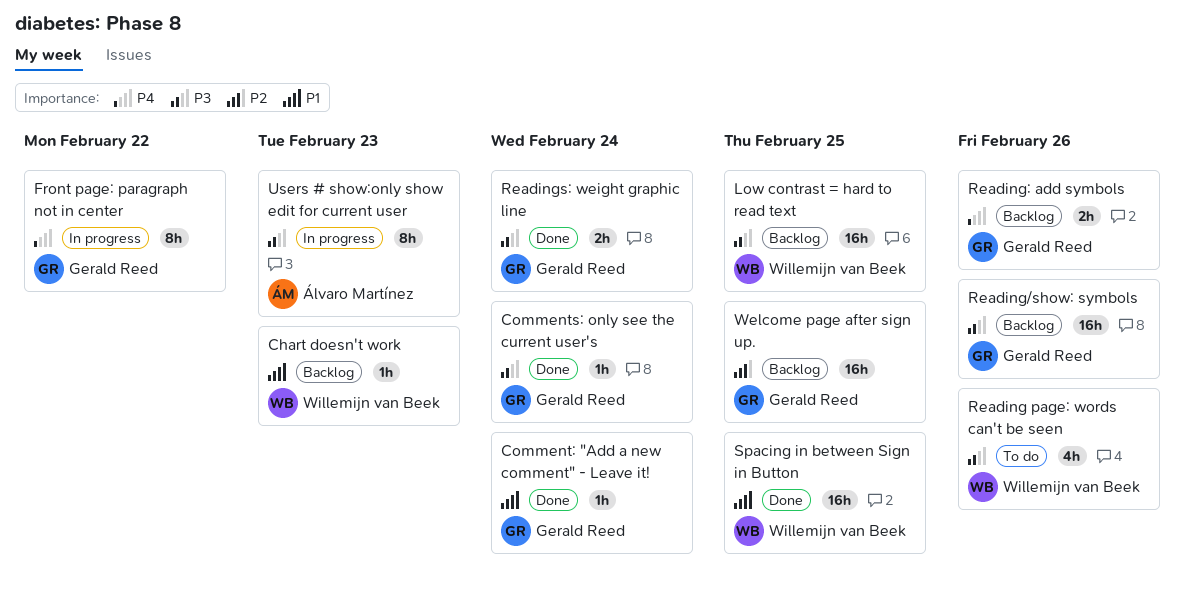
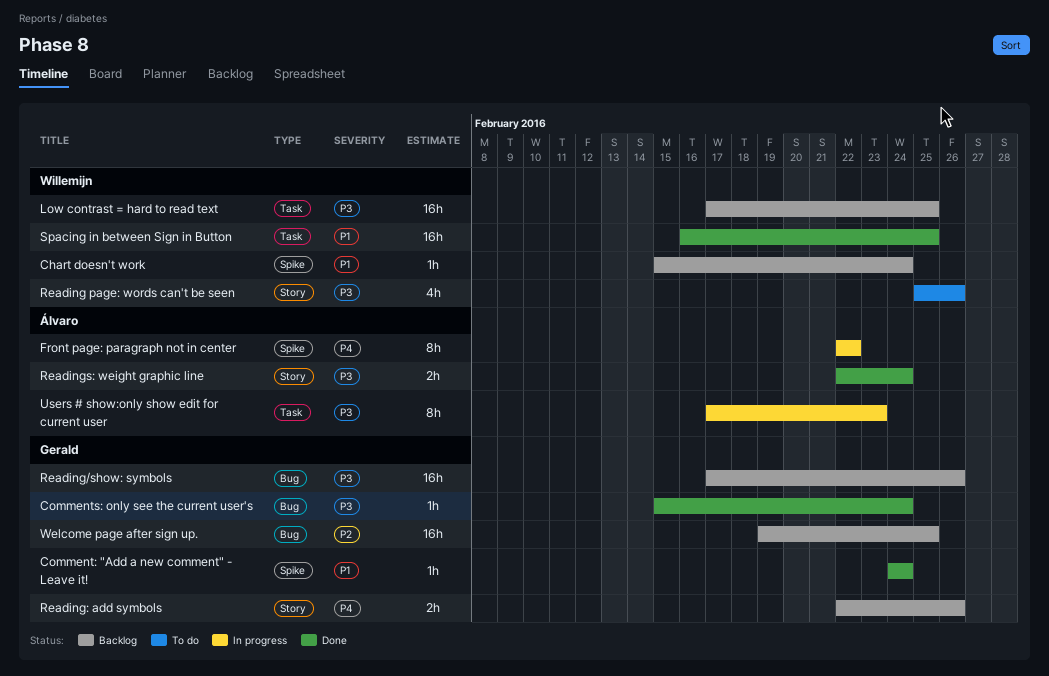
Chart doesn't work, due: Feb 23 -> Feb 24
Front page: paragraph not in center, owner: Gerald Reed -> Álvaro Martínez
Readings: weight graphic line, owner: Gerald Reed -> Álvaro Martínez

